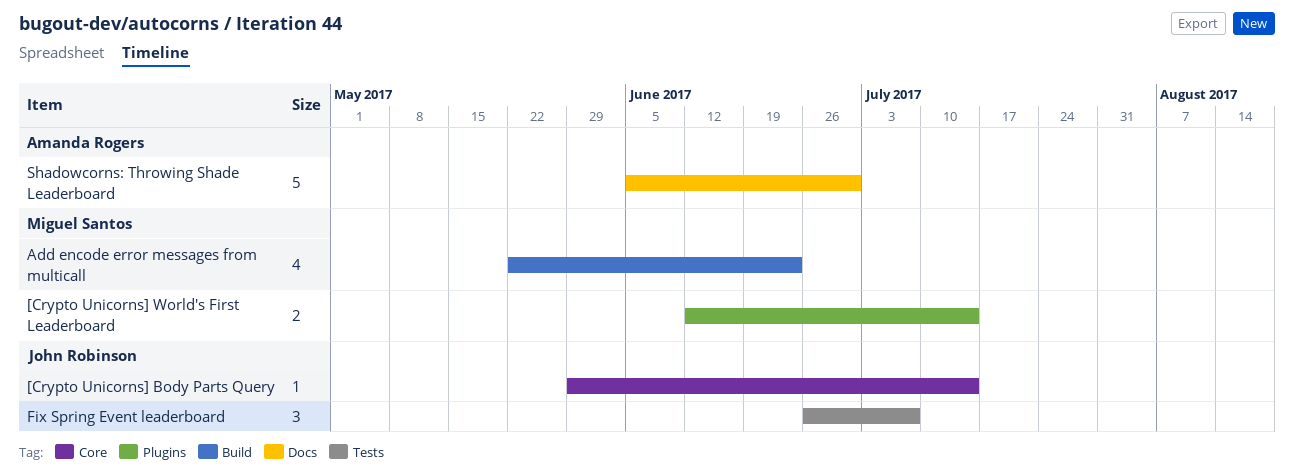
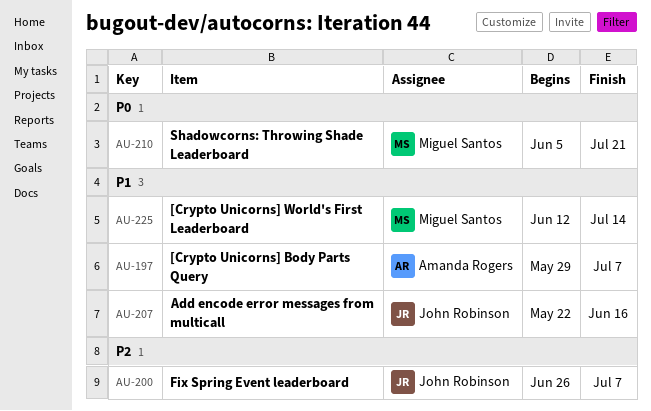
[Crypto Unicorns] Body Parts Query, owner: John Robinson -> Amanda Rogers
[Crypto Unicorns] Body Parts Query, due: Jul 14 -> Jul 7
Add encode error messages from multicall, owner: Miguel Santos -> John Robinson
Add encode error messages from multicall, due: Jun 23 -> Jun 16
Shadowcorns: Throwing Shade Leaderboard, owner: Amanda Rogers -> Miguel Santos
Shadowcorns: Throwing Shade Leaderboard, due: Jun 30 -> Jul 21

